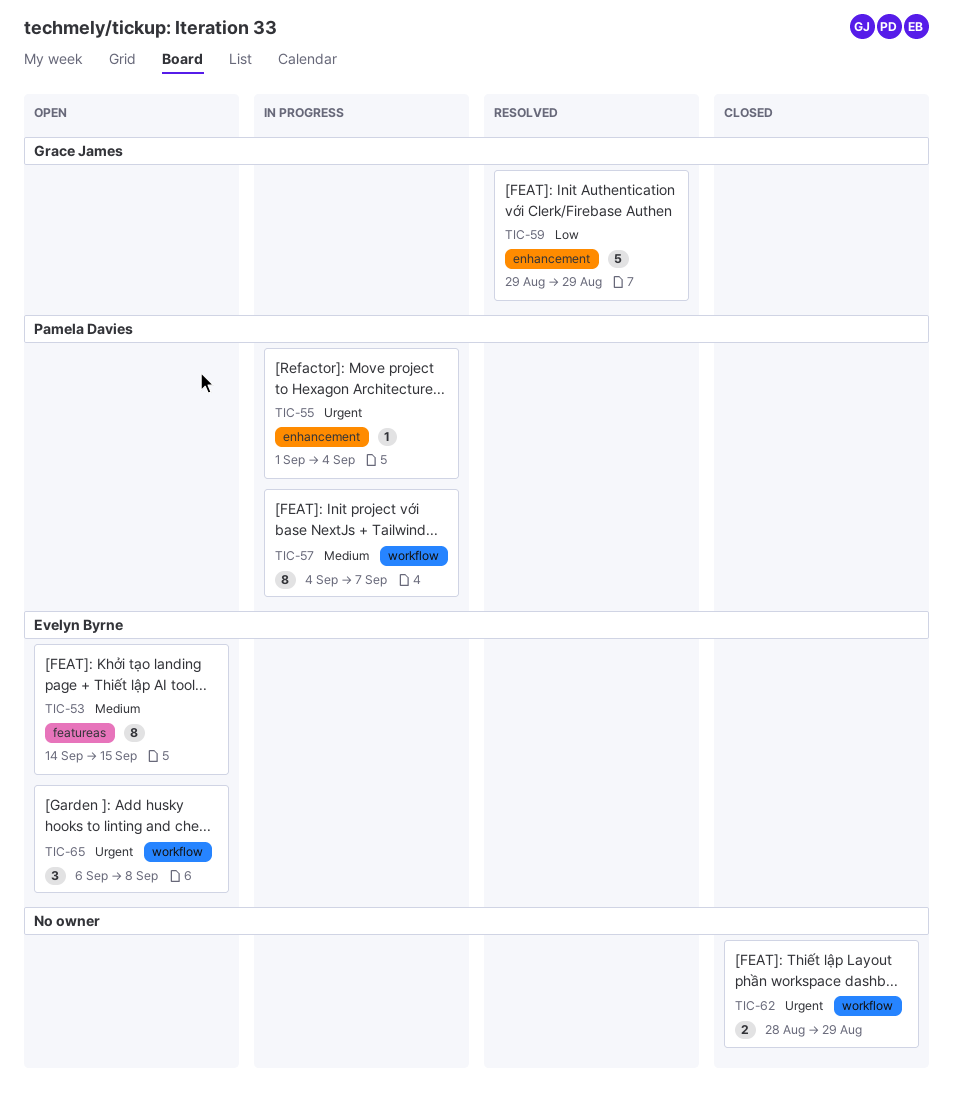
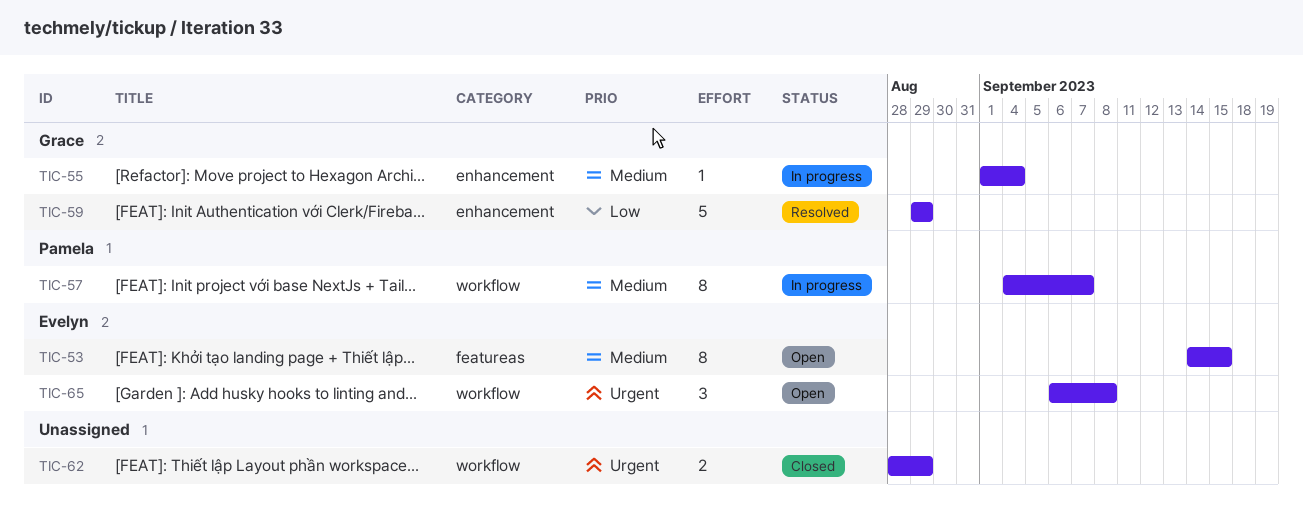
TIC-55, owner: Pamela Davies -> Grace James
TIC-55, priority: Urgent -> Medium

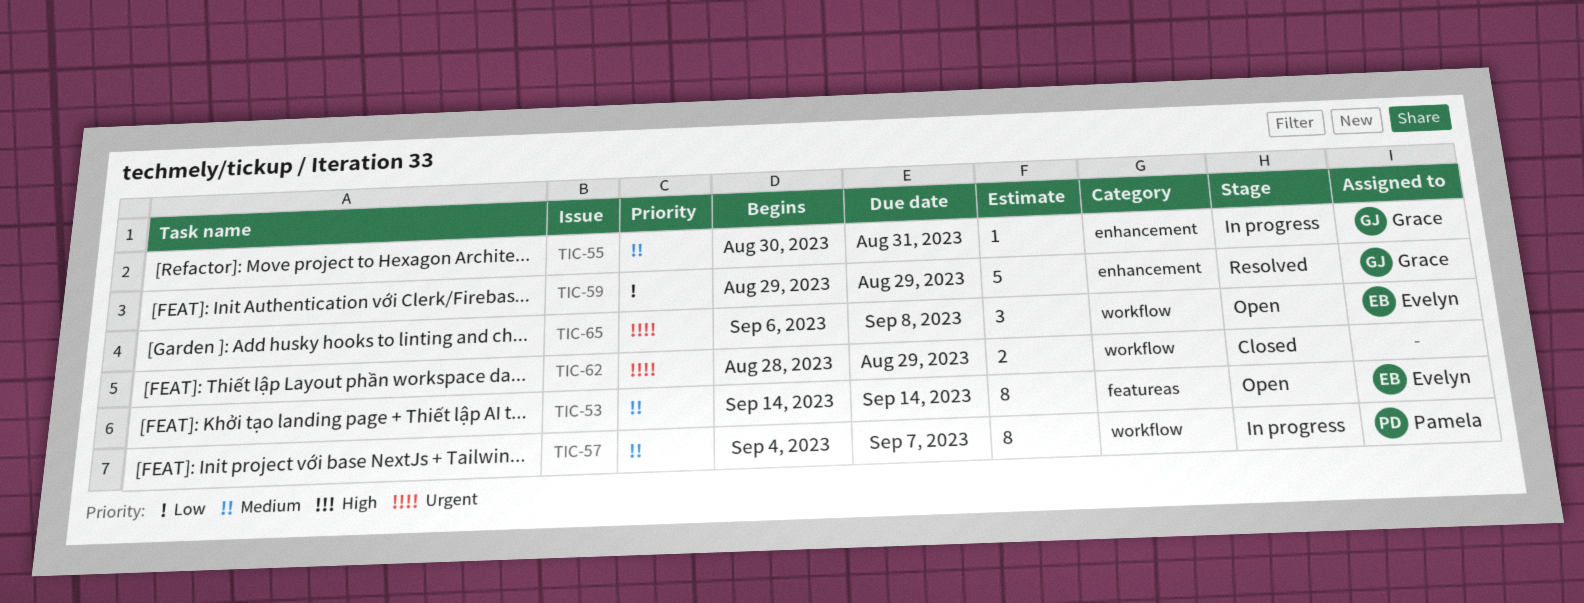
TIC-53, due: Sep 15 -> Sep 14
TIC-55, start: Sep 1 -> Aug 30
TIC-55, due: Sep 4 -> Aug 31

